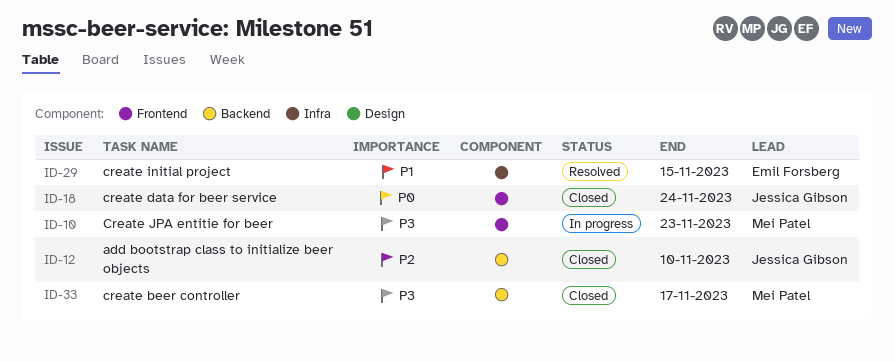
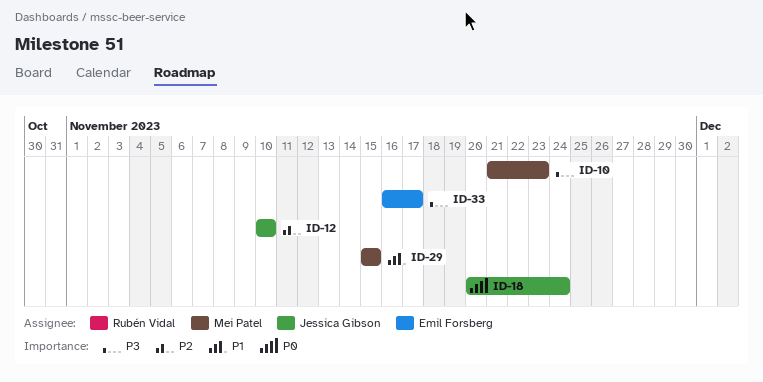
ID-29, owner: Emil Forsberg -> Mei Patel
ID-33, owner: Mei Patel -> Emil Forsberg

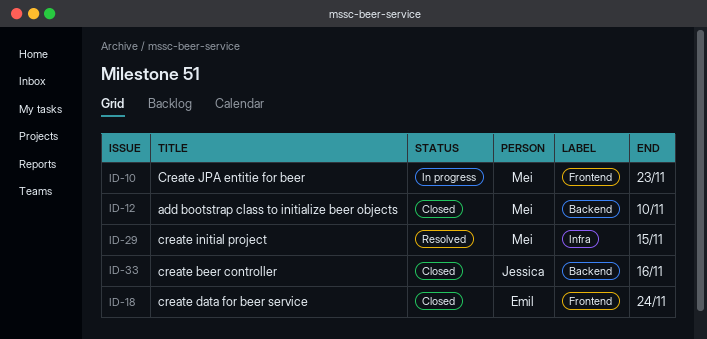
ID-12, owner: Jessica Gibson -> Mei Patel
ID-18, owner: Jessica Gibson -> Emil Forsberg
ID-33, owner: Emil Forsberg -> Jessica Gibson
ID-33, due: Nov 17 -> Nov 16

